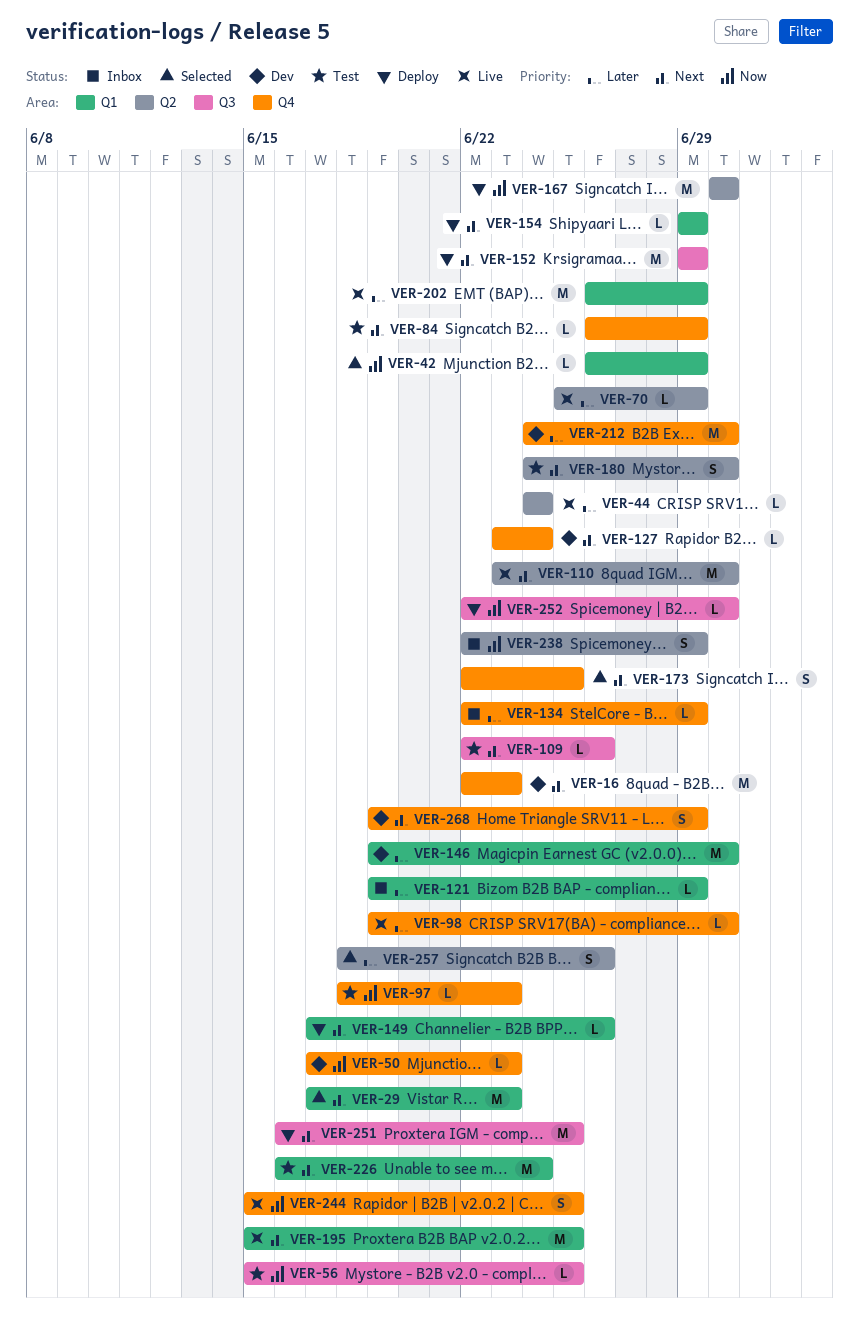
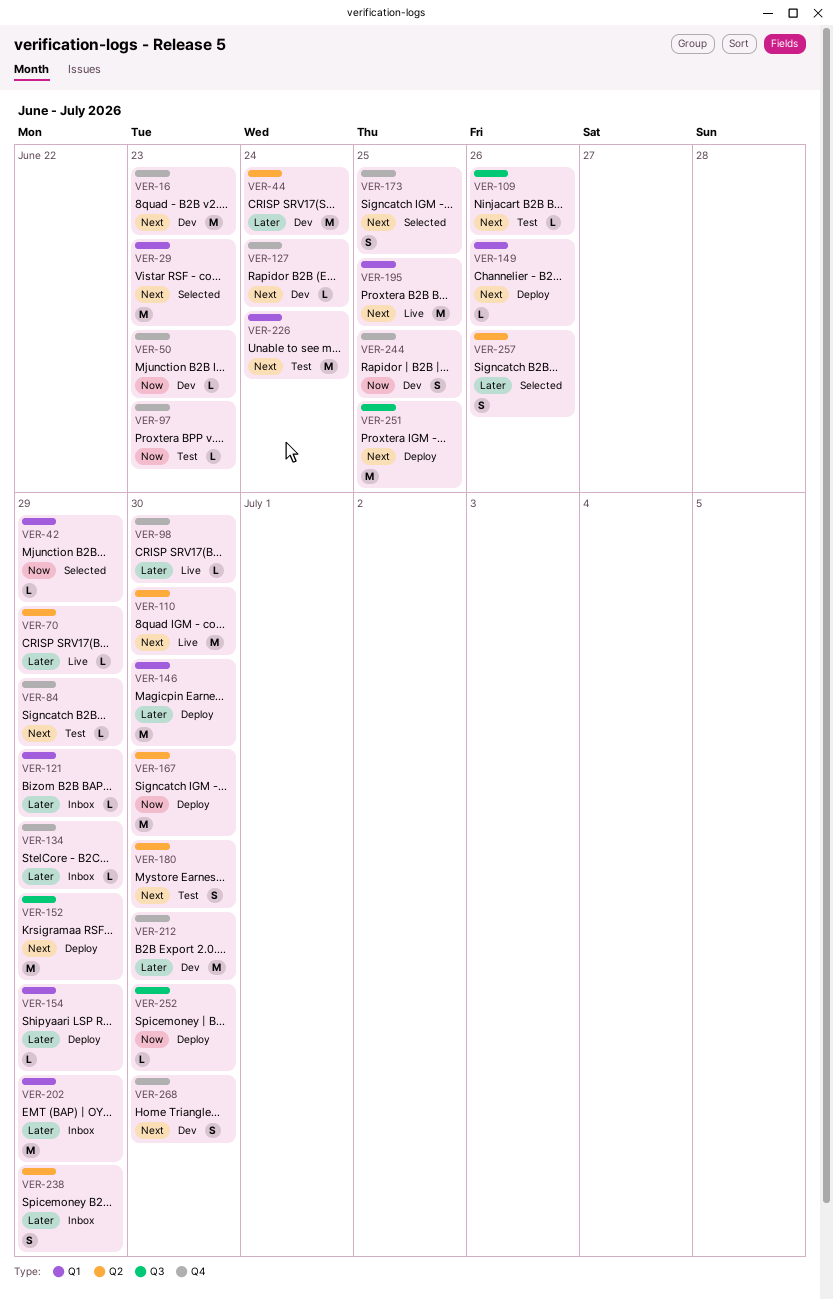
VER-44, status: Live -> Dev
VER-44, estimate: L -> M
VER-56: present -> none
VER-146, status: Dev -> Deploy
VER-154, priority: Next -> Later
VER-202, status: Live -> Inbox
VER-238, priority: Now -> Later
VER-244, status: Live -> Dev
VER-268, due: Jun 29 -> Jun 30

